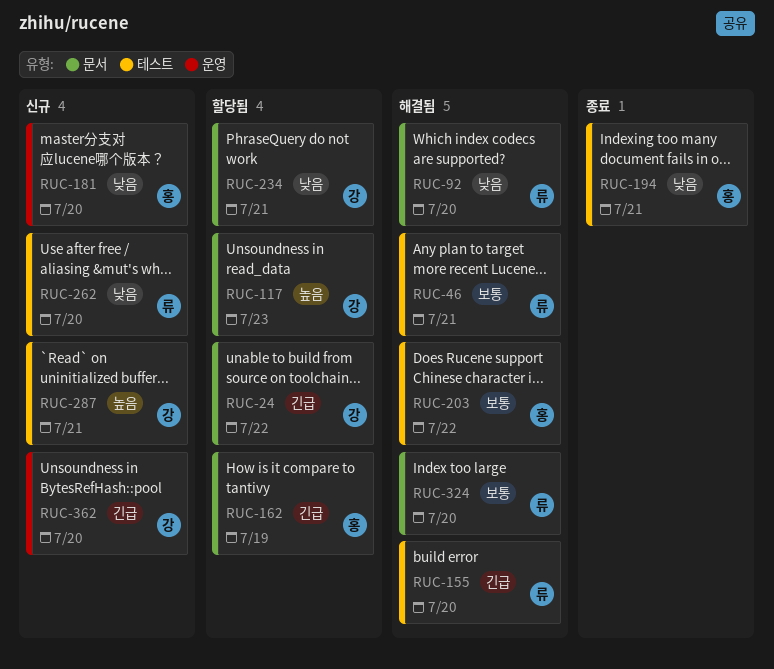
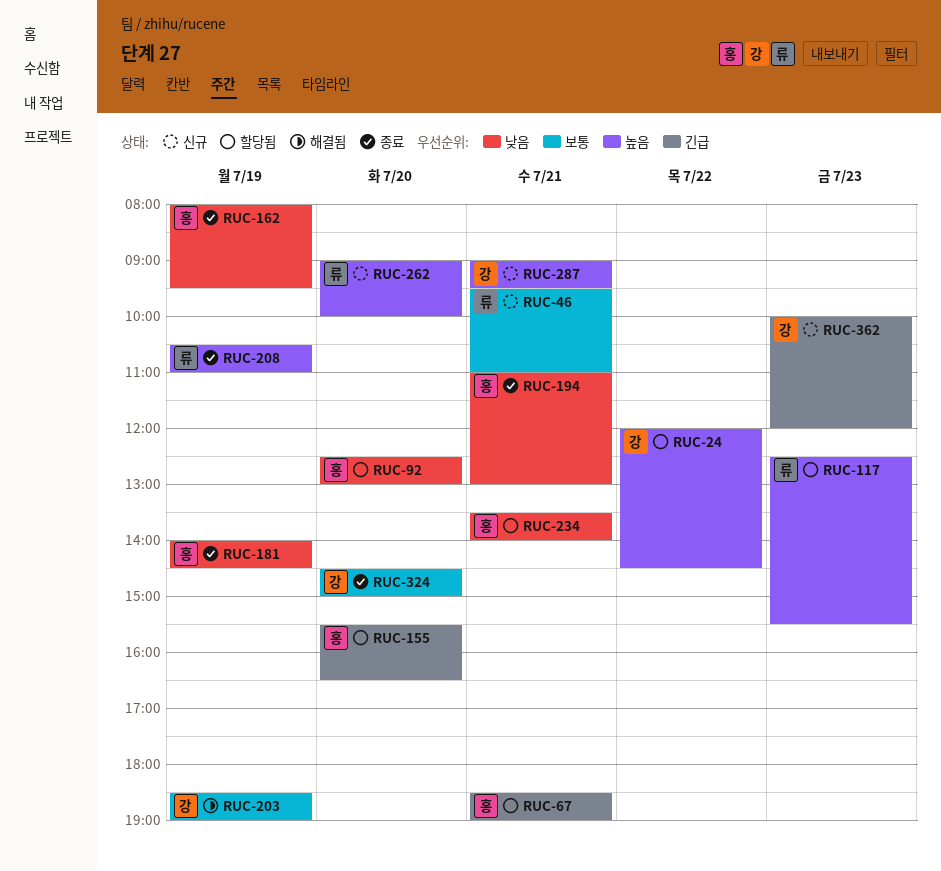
RUC-24, priority: 긴급 -> 높음
RUC-46, status: 해결됨 -> 신규
RUC-67: none -> present
RUC-92, status: 해결됨 -> 할당됨
RUC-92, owner: 류 -> 홍
RUC-117, owner: 강 -> 류
RUC-155, status: 해결됨 -> 할당됨
RUC-155, owner: 류 -> 홍
RUC-162, status: 할당됨 -> 종료
RUC-162, priority: 긴급 -> 낮음
RUC-181, status: 신규 -> 종료
RUC-181, day: Jul 20 -> Jul 19
RUC-203, owner: 홍 -> 강
RUC-203, day: Jul 22 -> Jul 19
RUC-208: none -> present
RUC-234, owner: 강 -> 홍
RUC-262, priority: 낮음 -> 높음
RUC-324, status: 해결됨 -> 종료
RUC-324, owner: 류 -> 강
RUC-362, day: Jul 20 -> Jul 23

